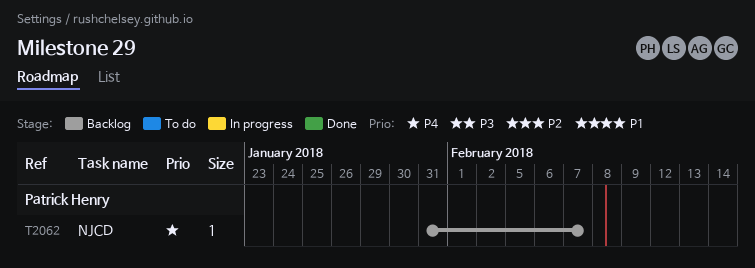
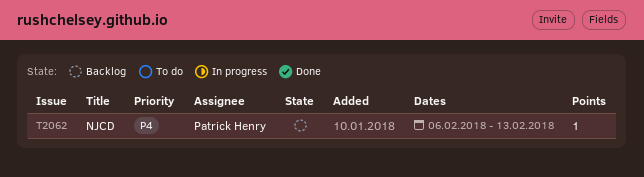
T2062, start: Jan 31 -> Feb 6
T2062, due: Feb 7 -> Feb 13

